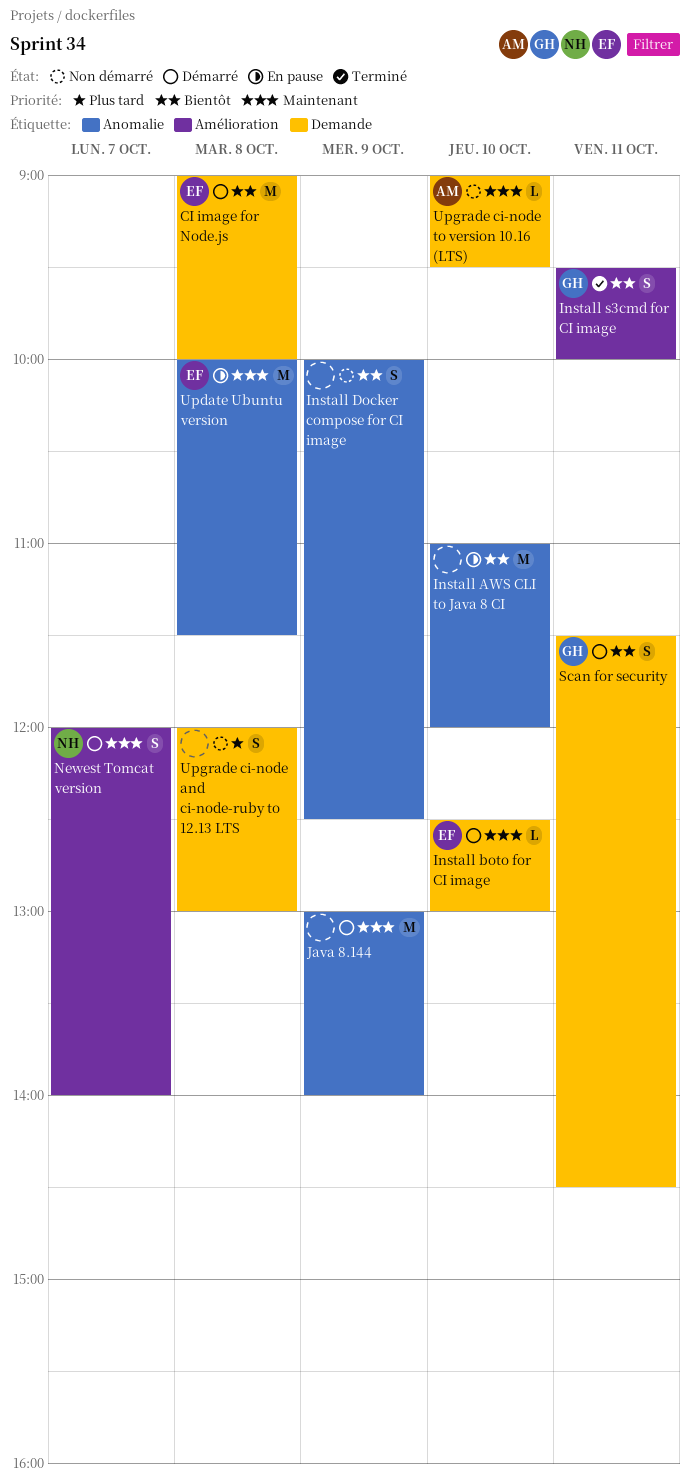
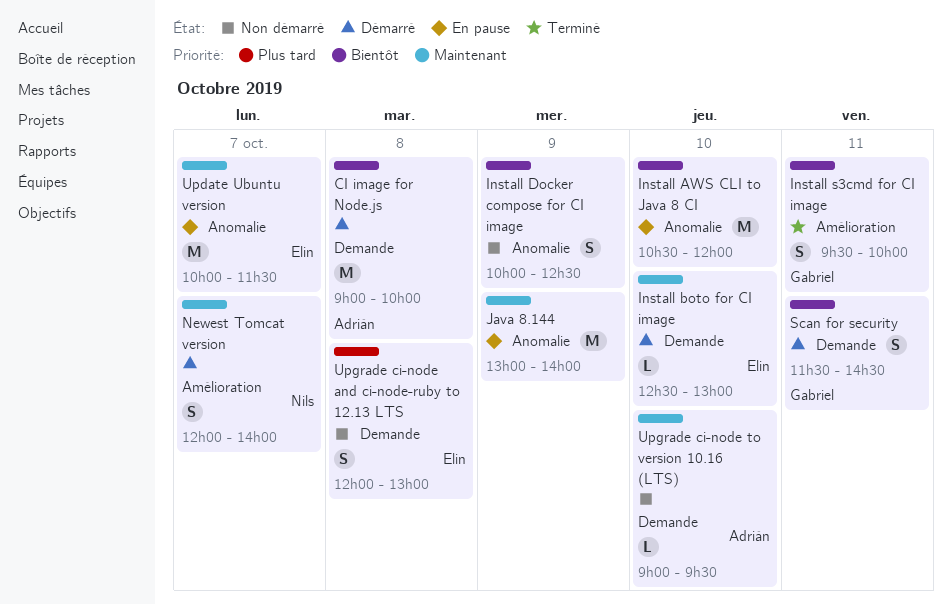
CI image for Node.js, owner: Elin -> Adrián
Install AWS CLI to Java 8 CI, begins: 11:00 -> 10:30
Java 8.144, status: Démarré -> En pause
Update Ubuntu version, day: Oct 8 -> Oct 7
Upgrade ci-node and ci-node-ruby to 12.13 LTS, owner: none -> Elin

